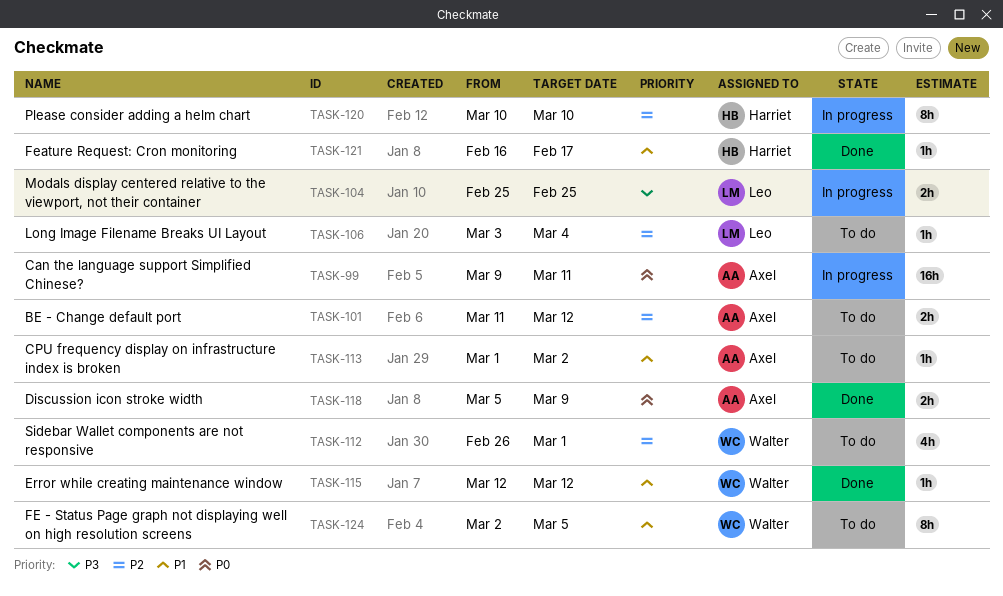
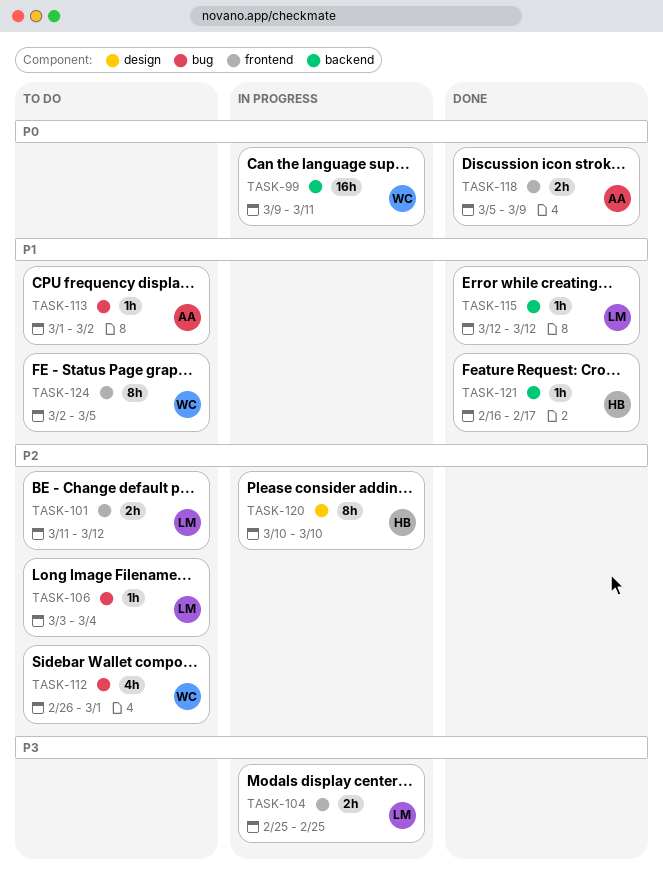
TASK-99, owner: Axel -> Walter
TASK-101, owner: Axel -> Leo
TASK-115, owner: Walter -> Leo

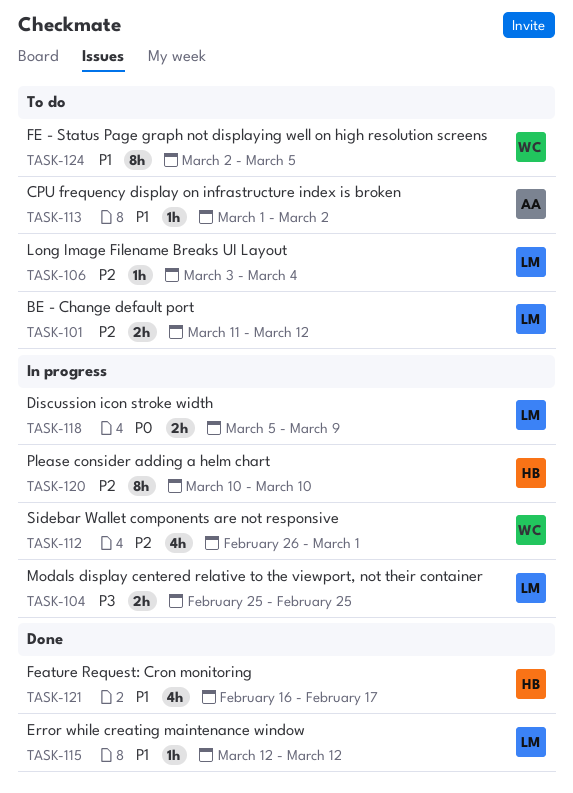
TASK-99: present -> none
TASK-112, status: To do -> In progress
TASK-118, status: Done -> In progress
TASK-118, owner: AA -> LM
TASK-121, estimate: 1h -> 4h

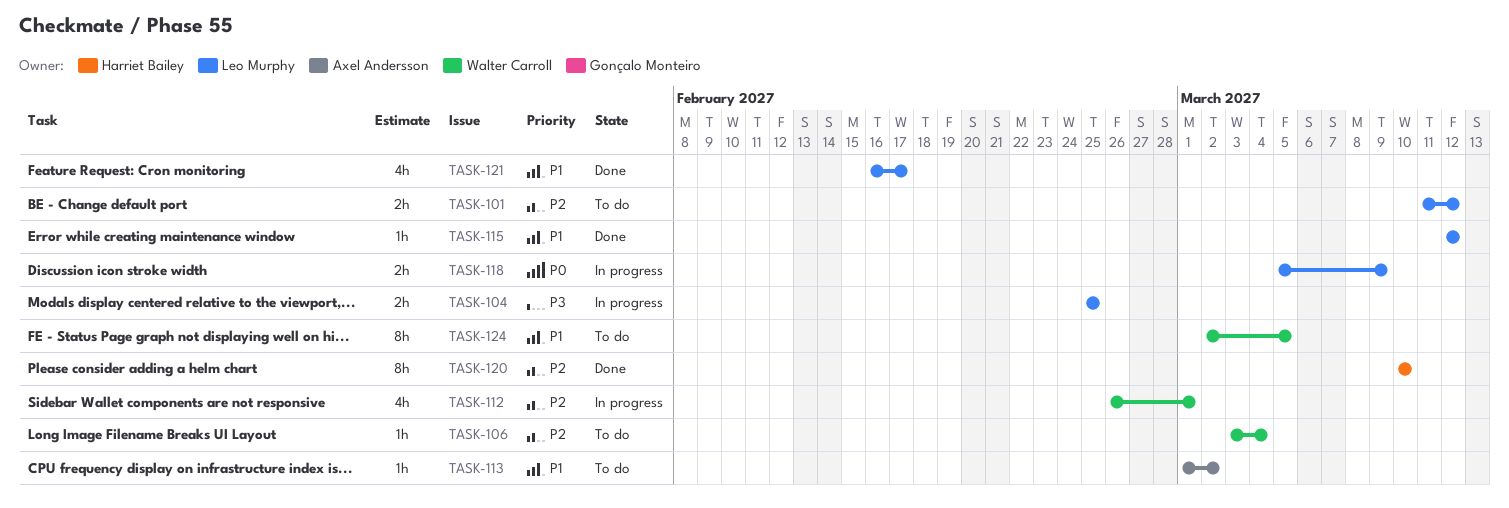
TASK-106, owner: Leo Murphy -> Walter Carroll
TASK-120, status: In progress -> Done
TASK-121, owner: Harriet Bailey -> Leo Murphy

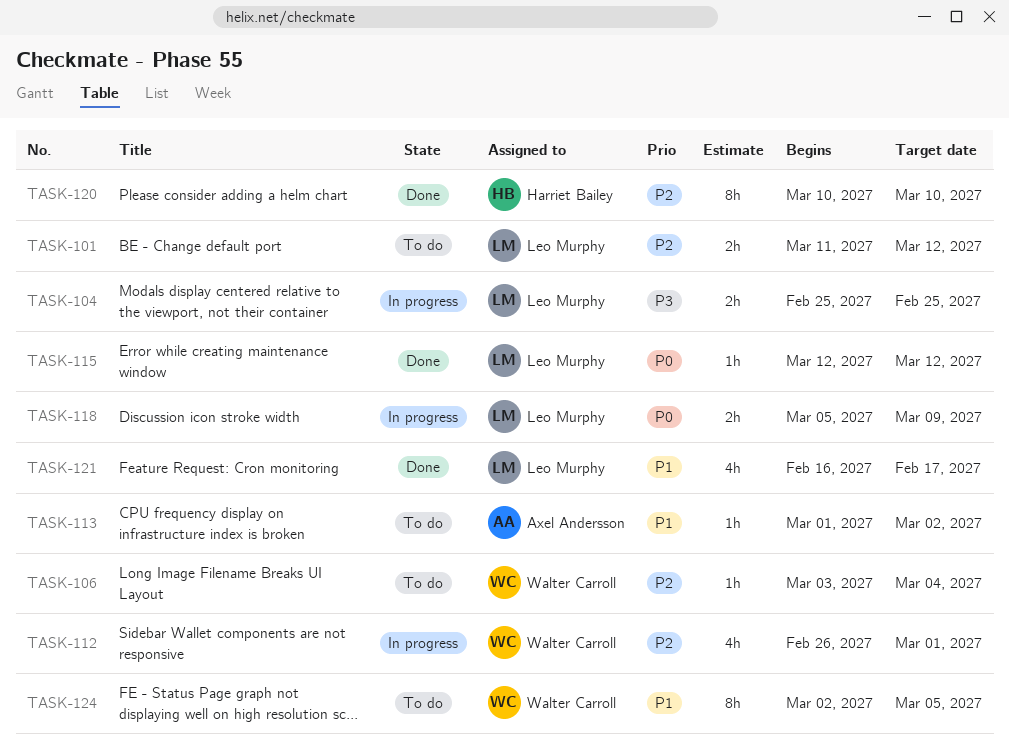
TASK-115, priority: P1 -> P0

